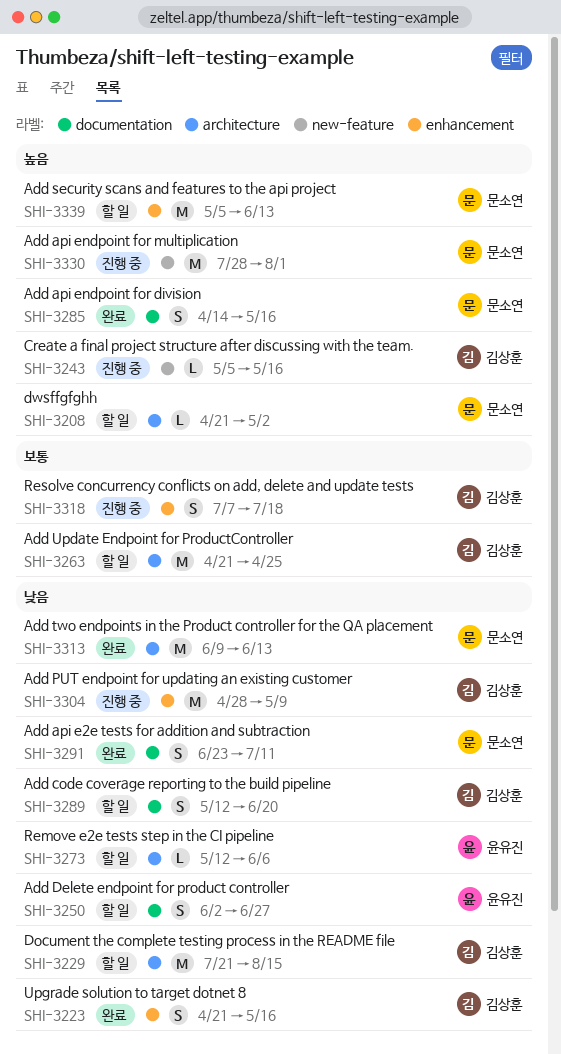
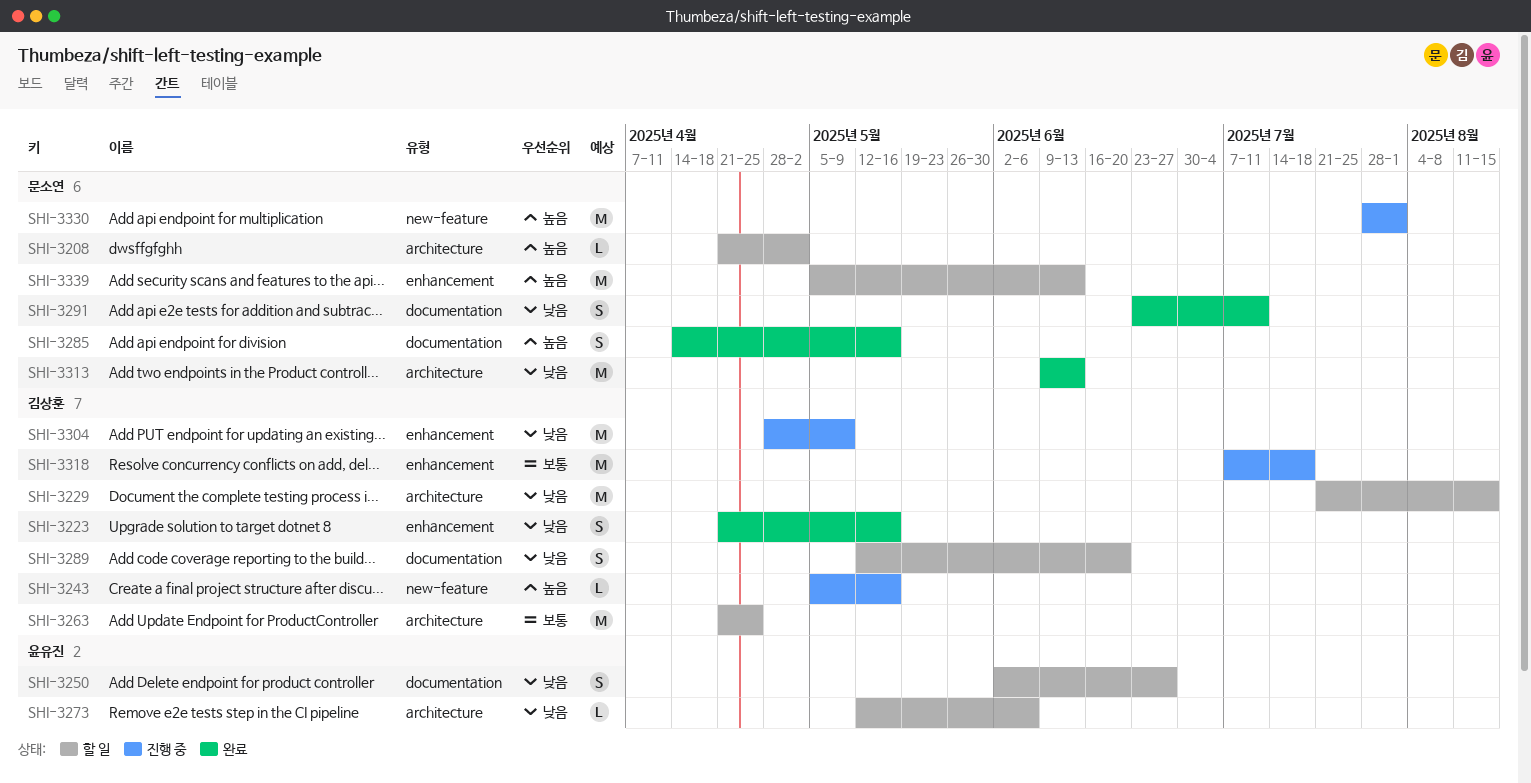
SHI-3318, estimate: S -> M

